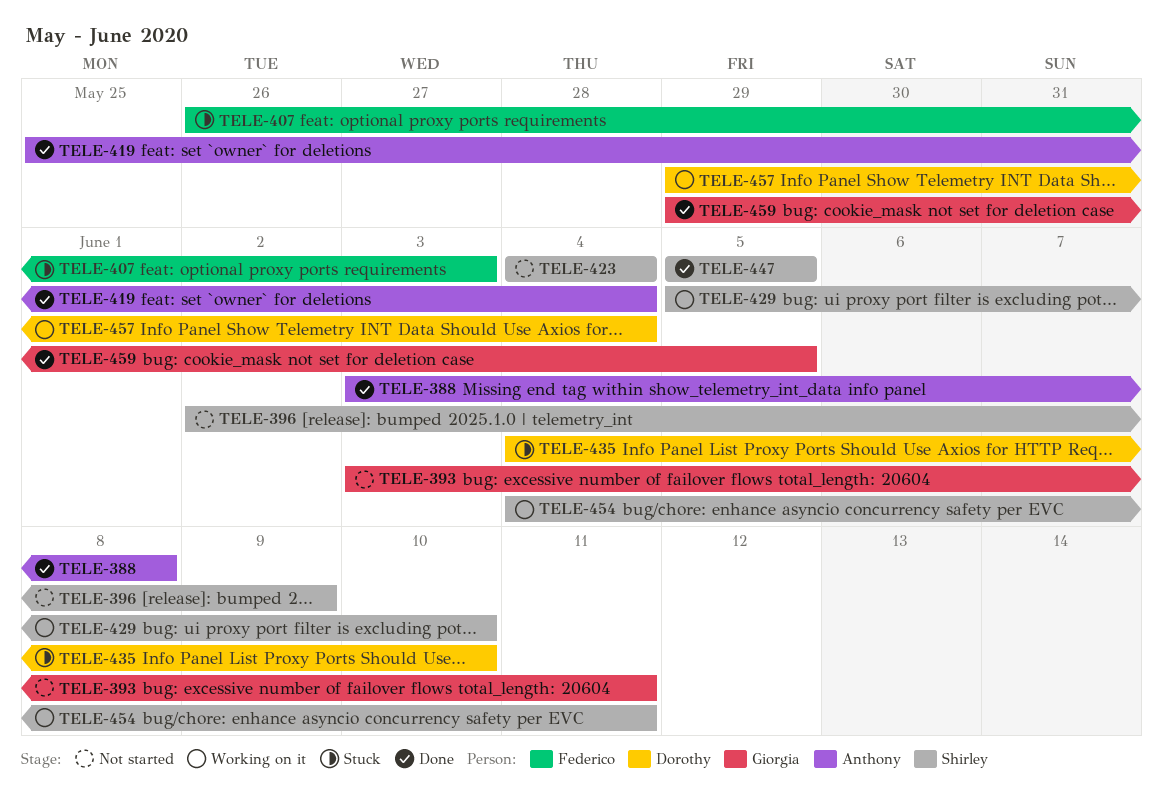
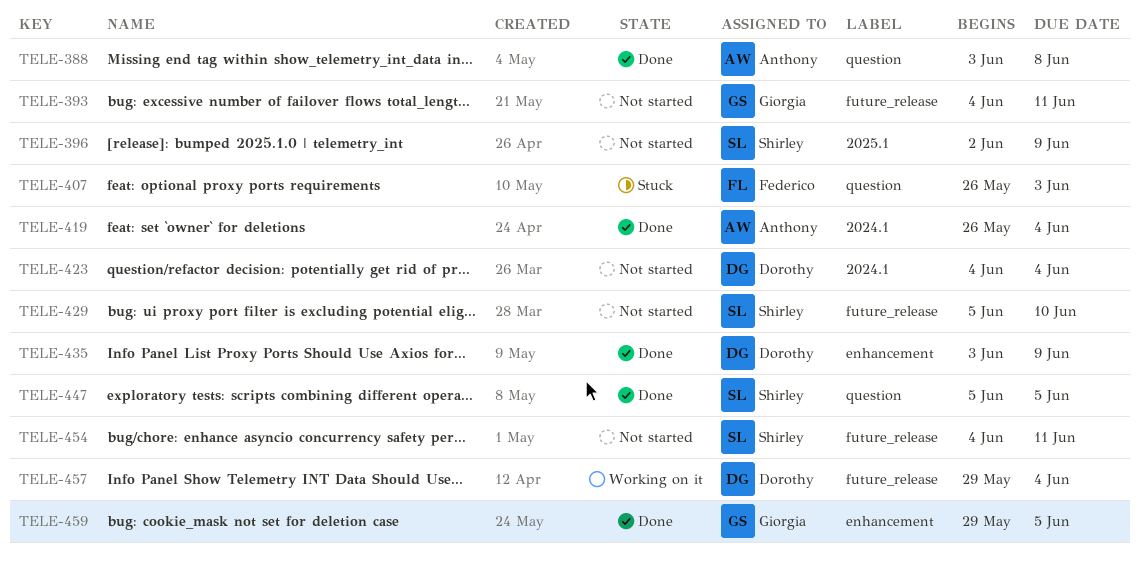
TELE-393, start: Jun 3 -> Jun 4
TELE-419, start: May 25 -> May 26
TELE-423, owner: Shirley -> Dorothy
TELE-429, status: Working on it -> Not started
TELE-435, status: Stuck -> Done
TELE-435, start: Jun 4 -> Jun 3
TELE-435, due: Jun 10 -> Jun 9
TELE-454, status: Working on it -> Not started

